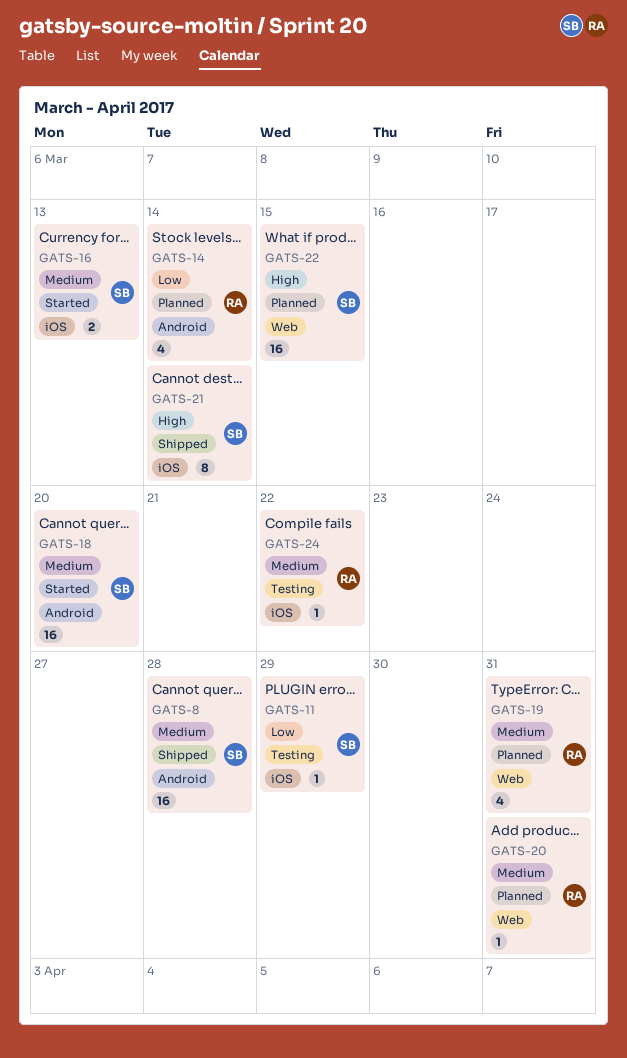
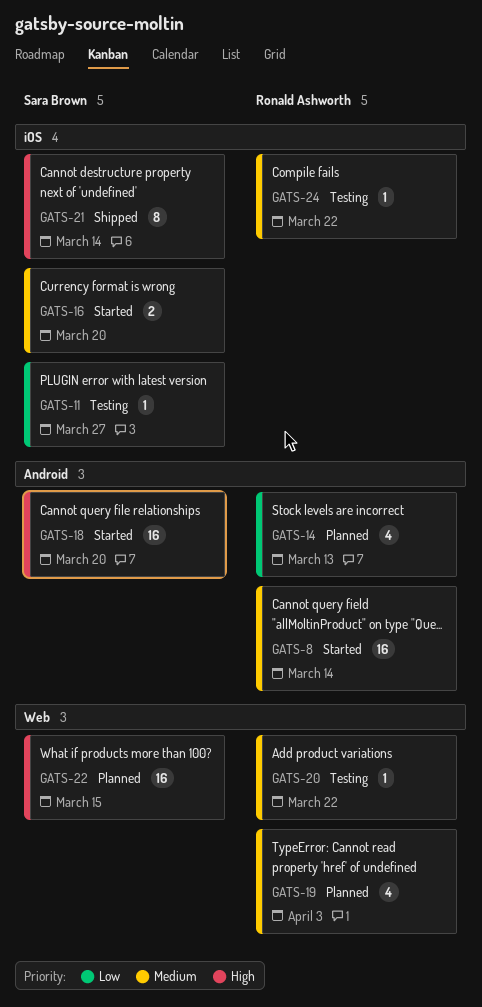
GATS-8, status: Shipped -> Started
GATS-8, owner: Sara Brown -> Ronald Ashworth
GATS-8, due: Mar 28 -> Mar 14
GATS-11, due: Mar 29 -> Mar 27
GATS-14, due: Mar 14 -> Mar 13
GATS-16, due: Mar 13 -> Mar 20
GATS-18, priority: Medium -> High
GATS-19, due: Mar 31 -> Apr 3
GATS-20, status: Planned -> Testing
GATS-20, due: Mar 31 -> Mar 22

